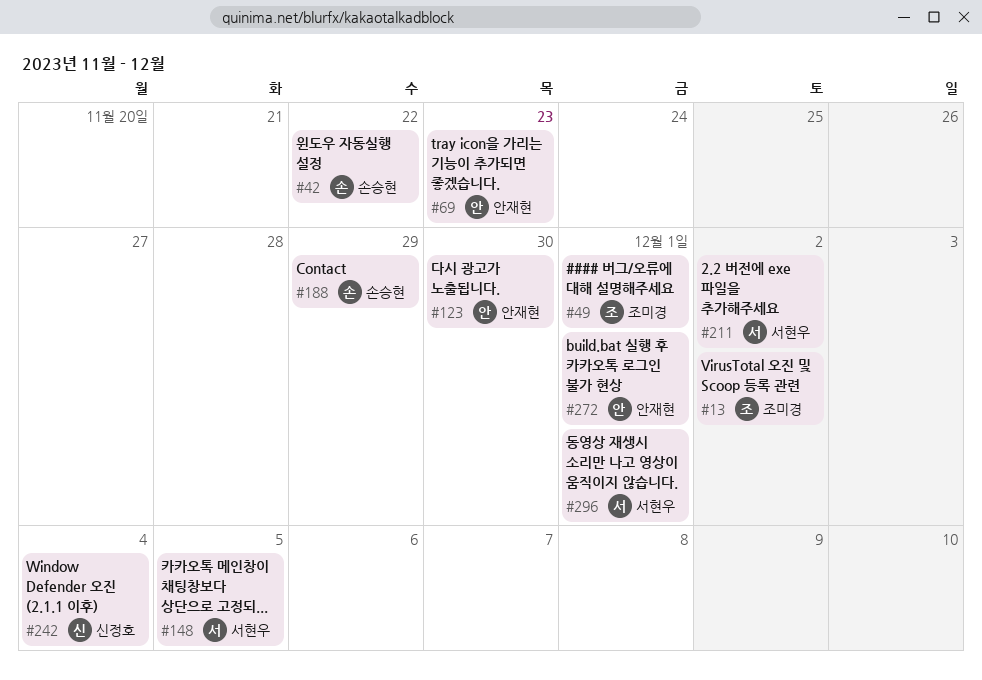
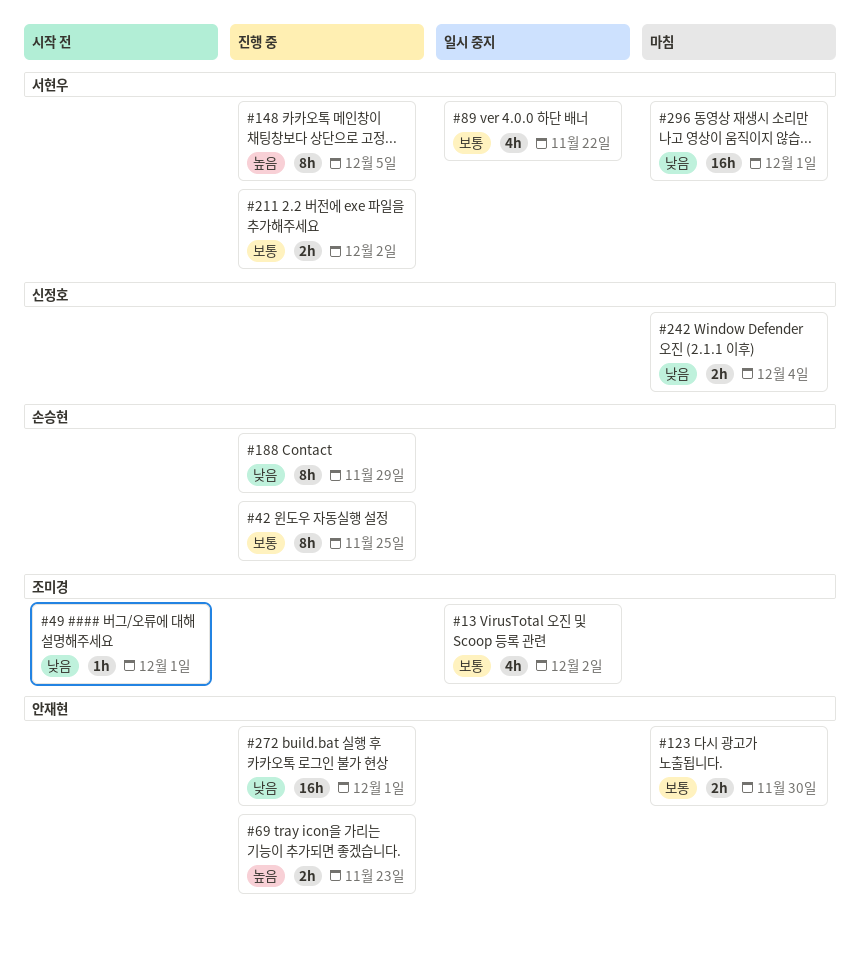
#42, due: Nov 22 -> Nov 25
#89: none -> present

